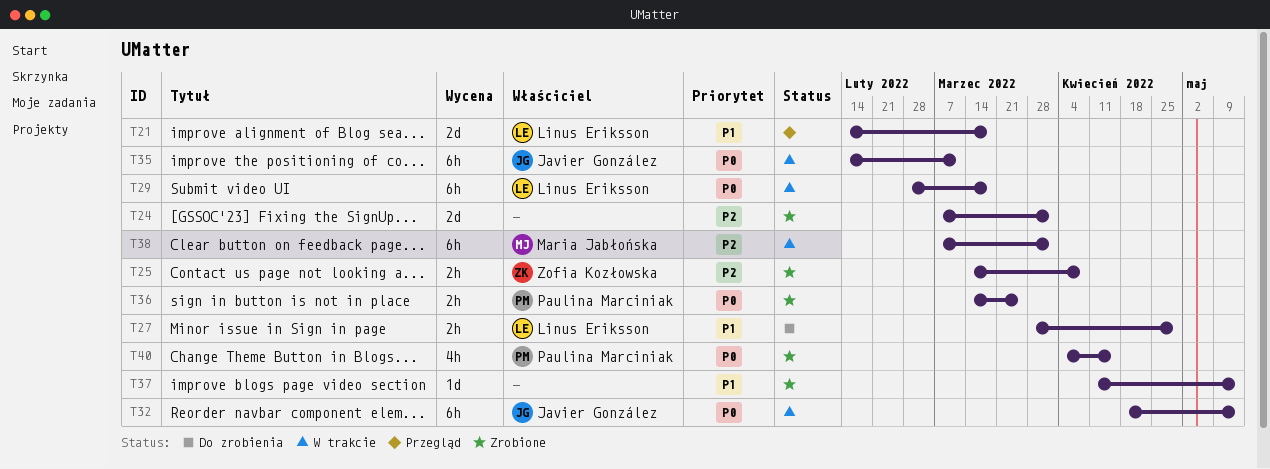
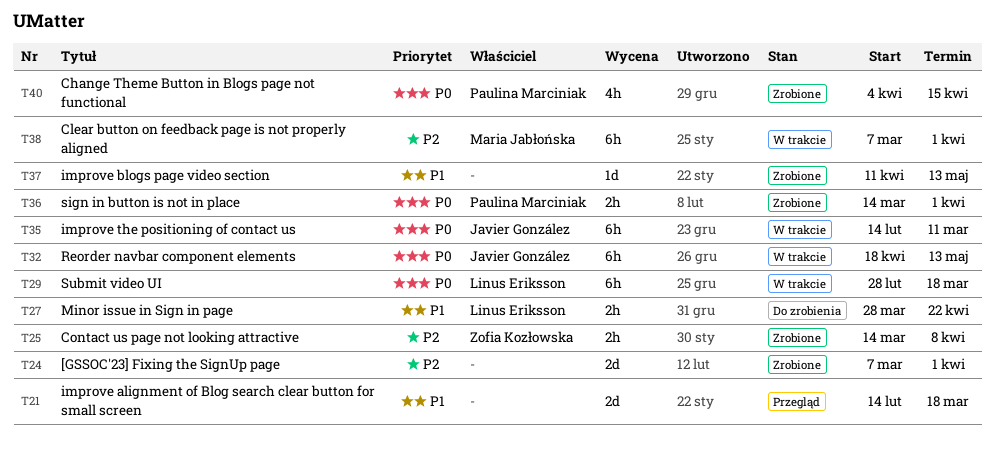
T21, owner: Linus Eriksson -> none
T27, due: Apr 29 -> Apr 22
T36, due: Mar 25 -> Apr 1

